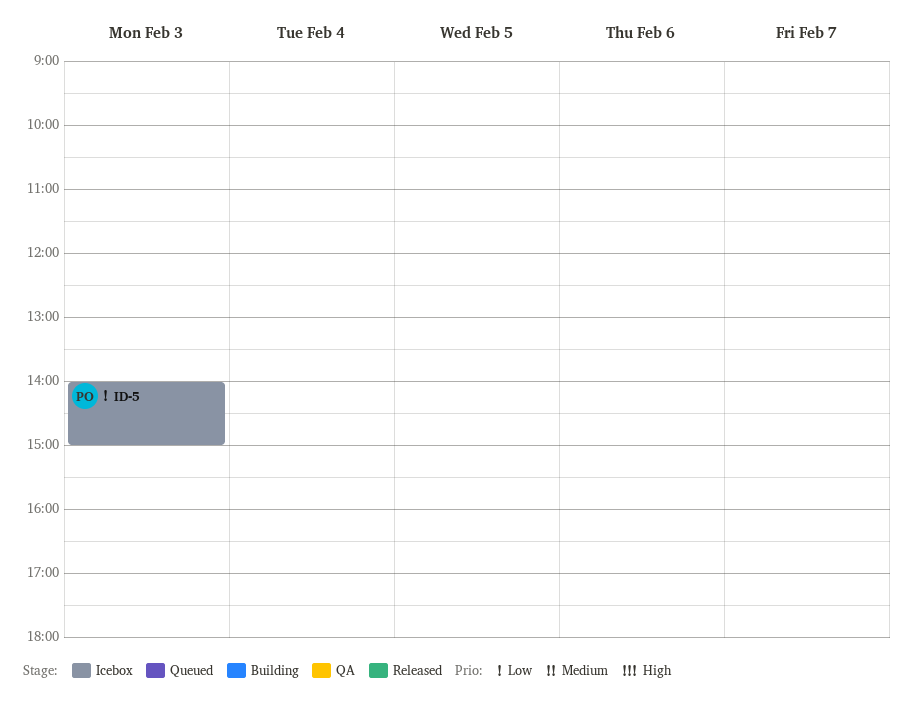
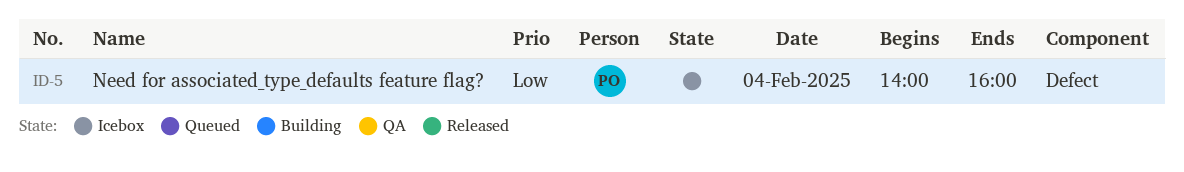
ID-5, day: Feb 3 -> Feb 4
ID-5, ends: 15:00 -> 16:00

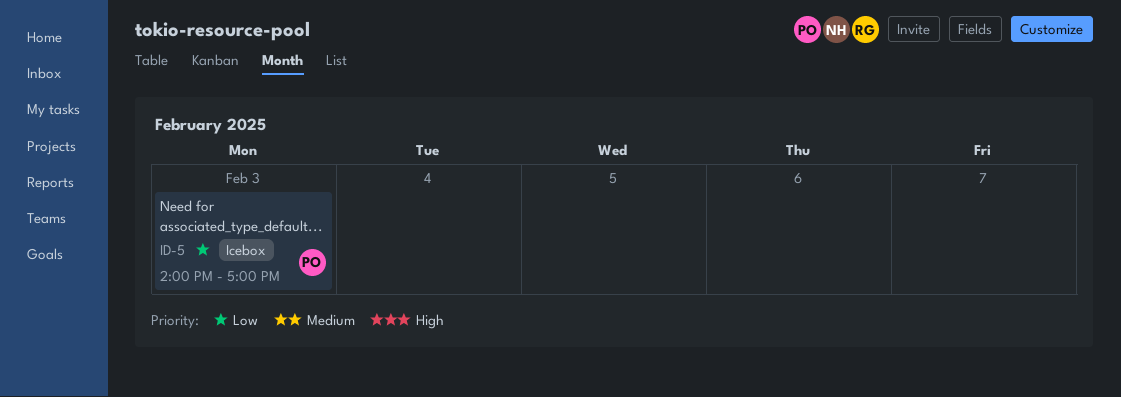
ID-5, day: Feb 4 -> Feb 3
ID-5, ends: 16:00 -> 17:00

